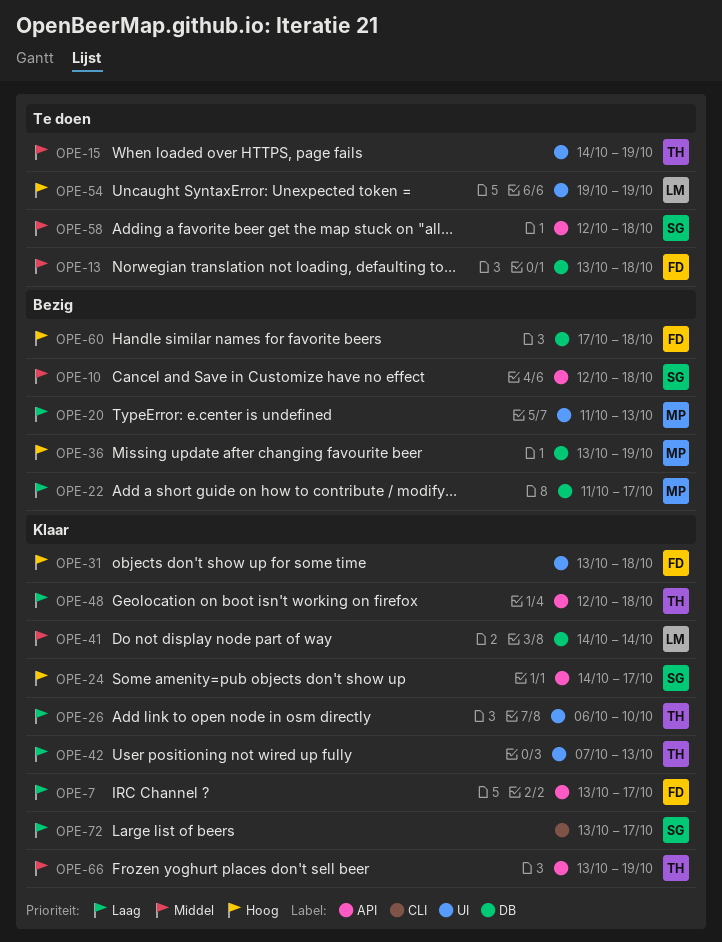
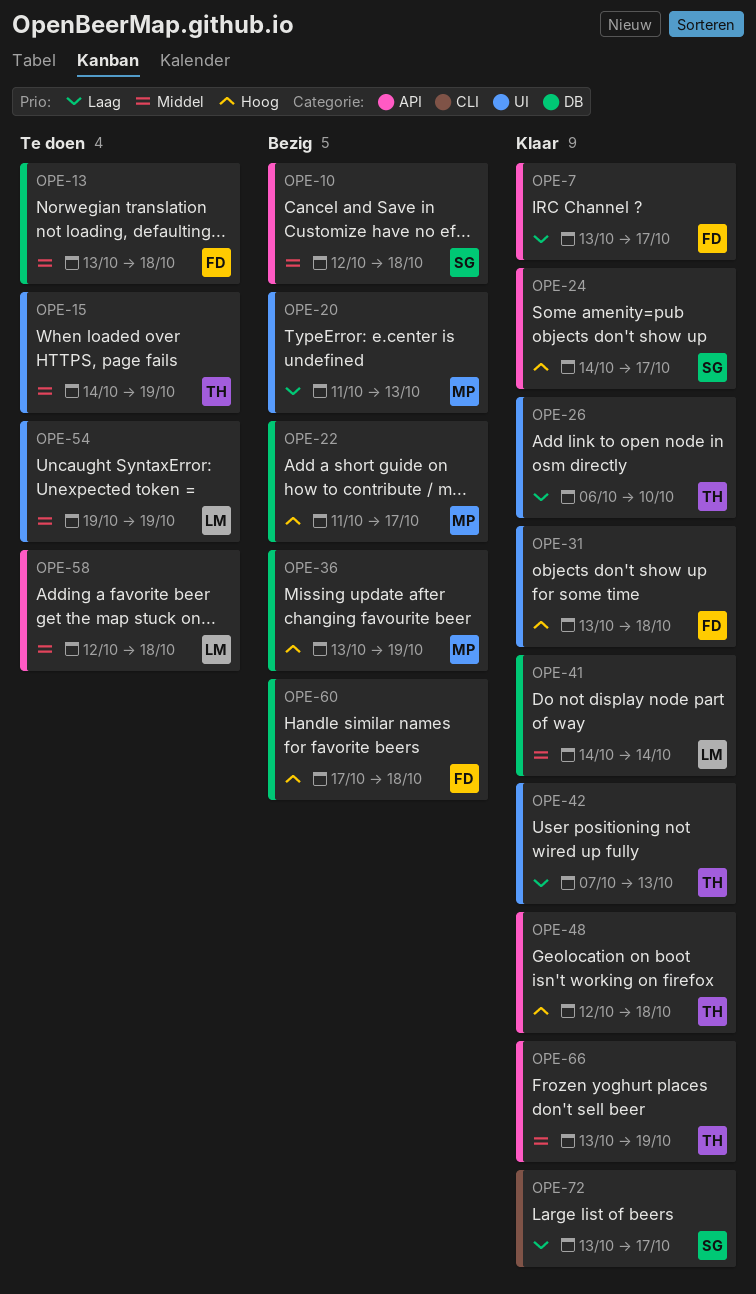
OPE-22, priority: Laag -> Hoog
OPE-48, priority: Laag -> Hoog
OPE-54, priority: Hoog -> Middel
OPE-58, owner: SG -> LM

